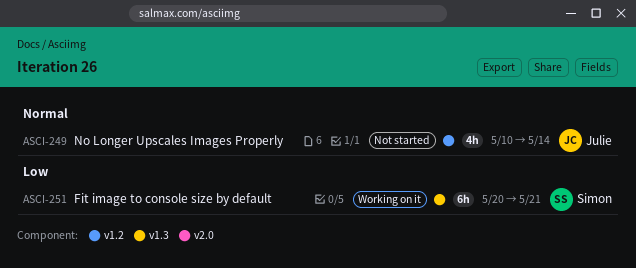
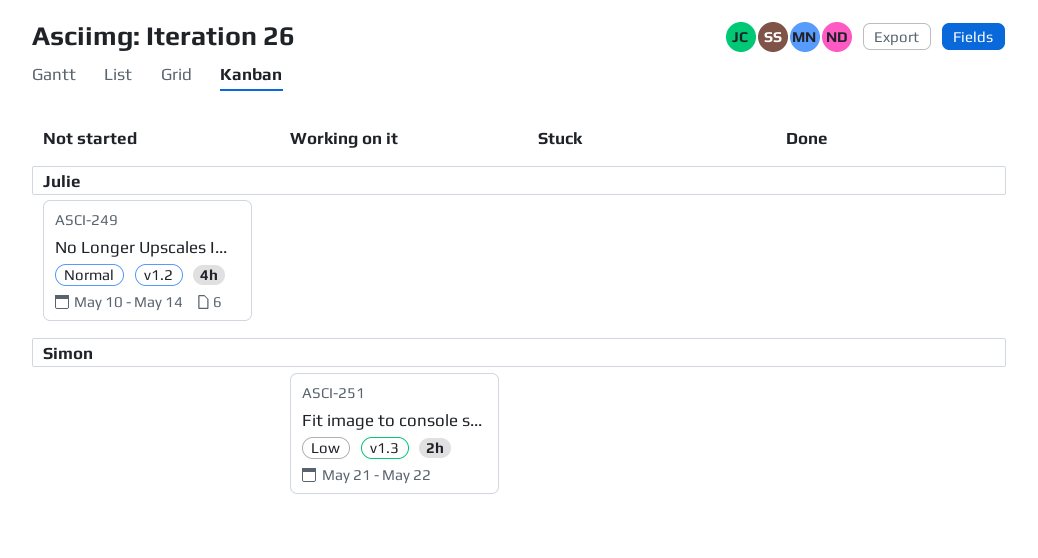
ASCI-251, estimate: 6h -> 2h
ASCI-251, start: May 20 -> May 21
ASCI-251, due: May 21 -> May 22

